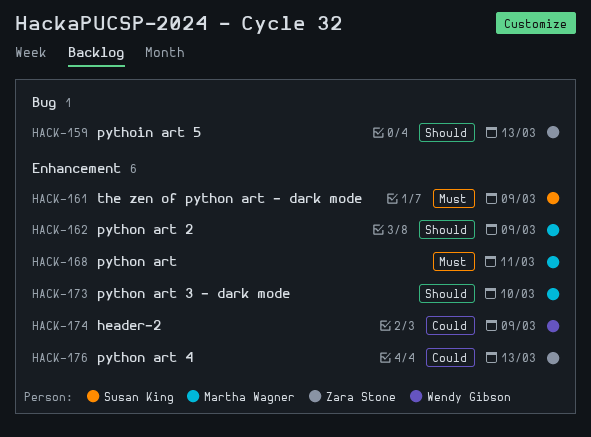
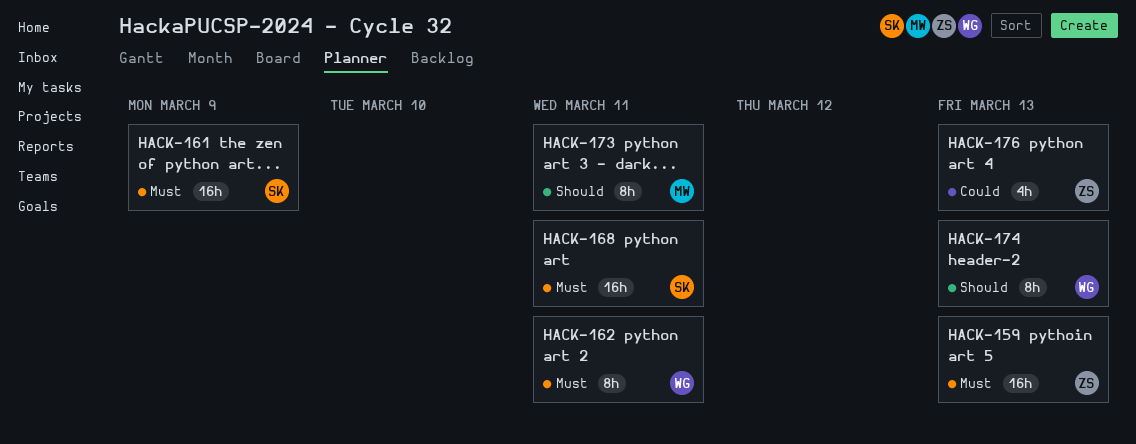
HACK-159, priority: Should -> Must
HACK-162, owner: Martha Wagner -> Wendy Gibson
HACK-162, priority: Should -> Must
HACK-162, due: Mar 9 -> Mar 11
HACK-168, owner: Martha Wagner -> Susan King
HACK-173, due: Mar 10 -> Mar 11
HACK-174, priority: Could -> Should
HACK-174, due: Mar 9 -> Mar 13

